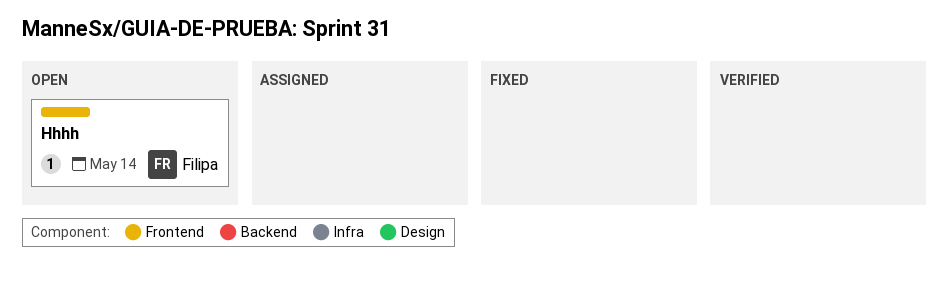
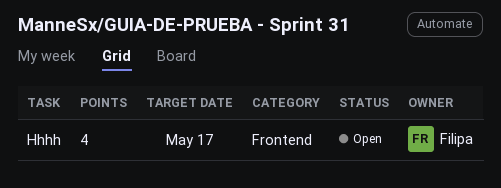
Hhhh, estimate: 1 -> 4
Hhhh, due: May 14 -> May 17

